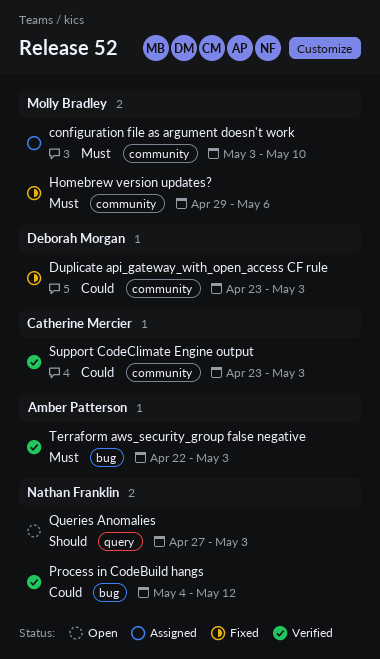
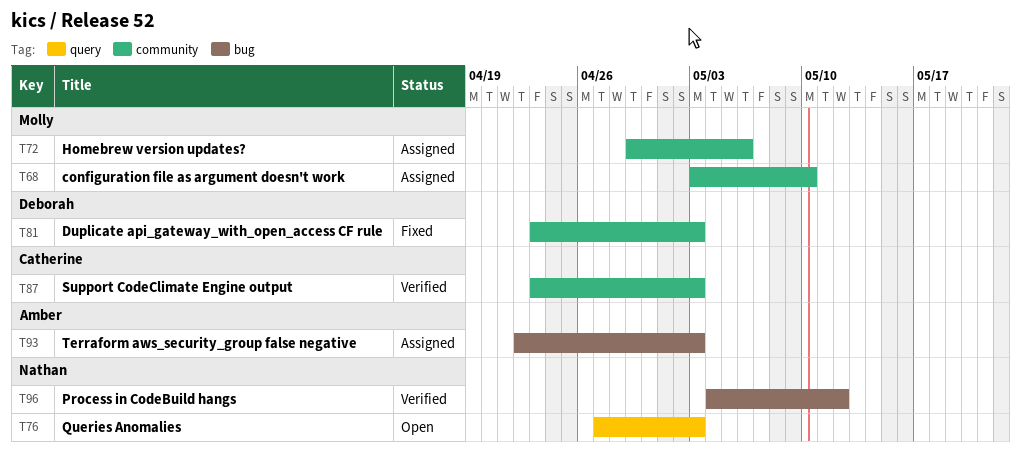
Homebrew version updates?, status: Fixed -> Assigned
Terraform aws_security_group false negative, status: Verified -> Assigned

